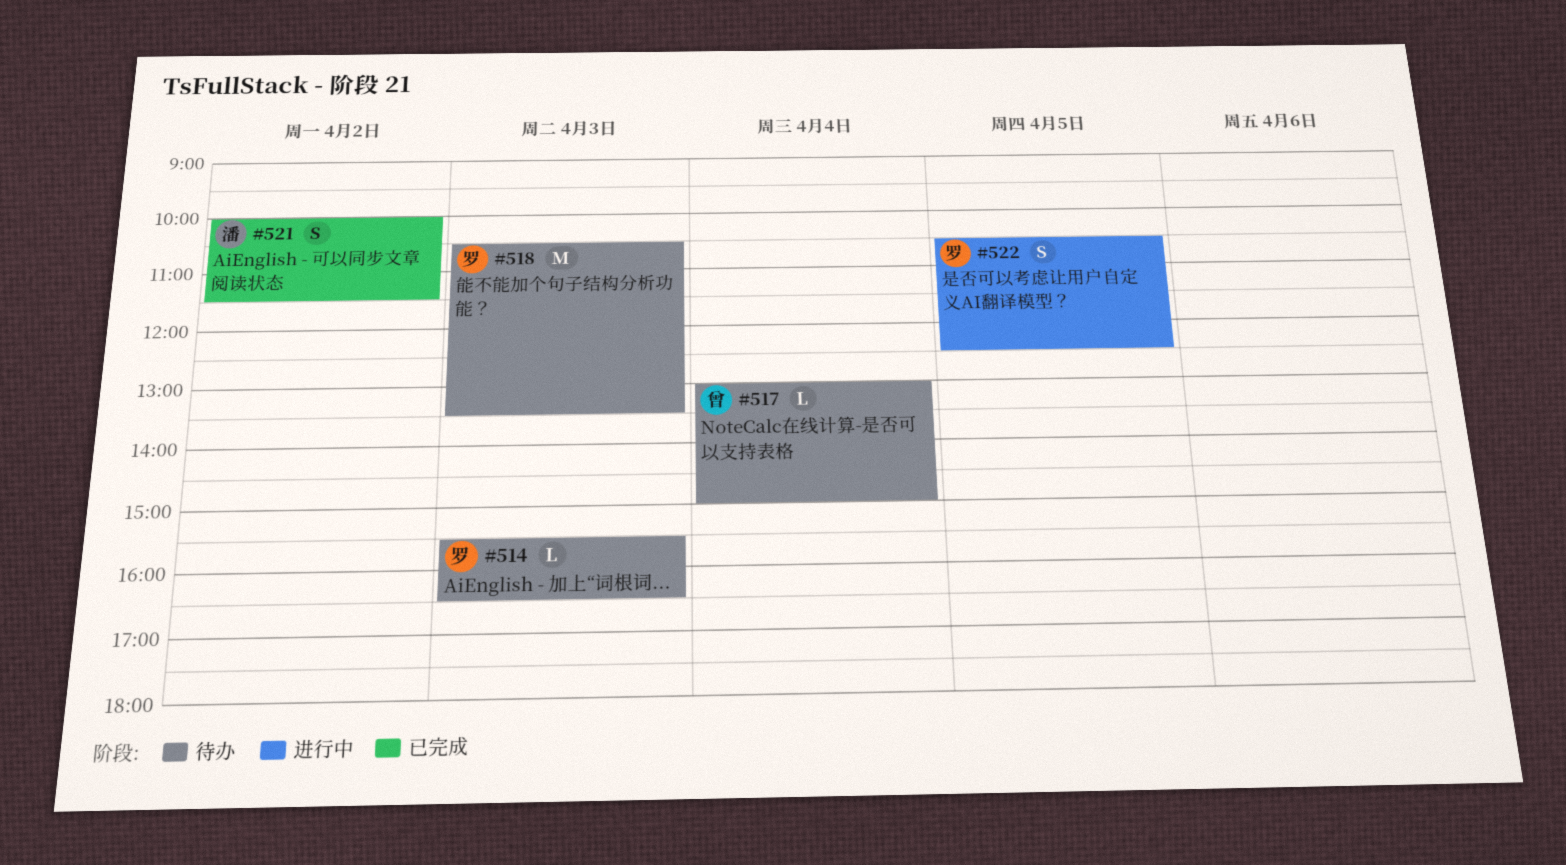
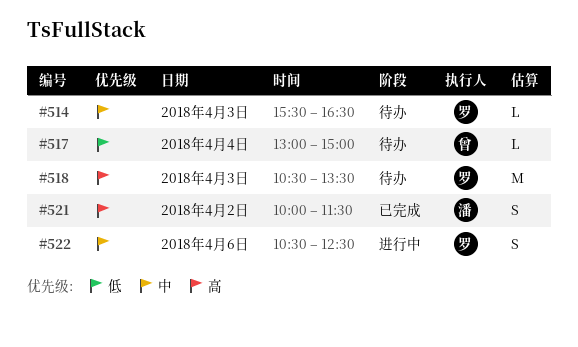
#522, day: Apr 5 -> Apr 6

